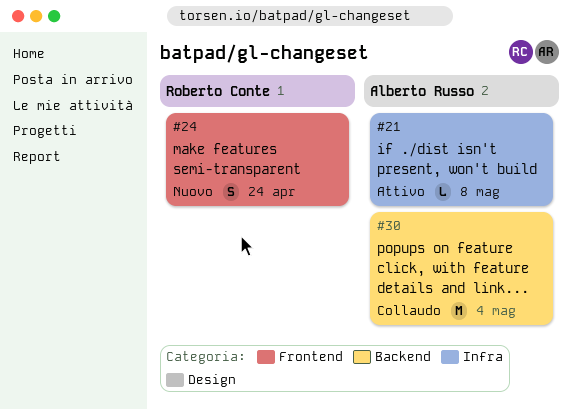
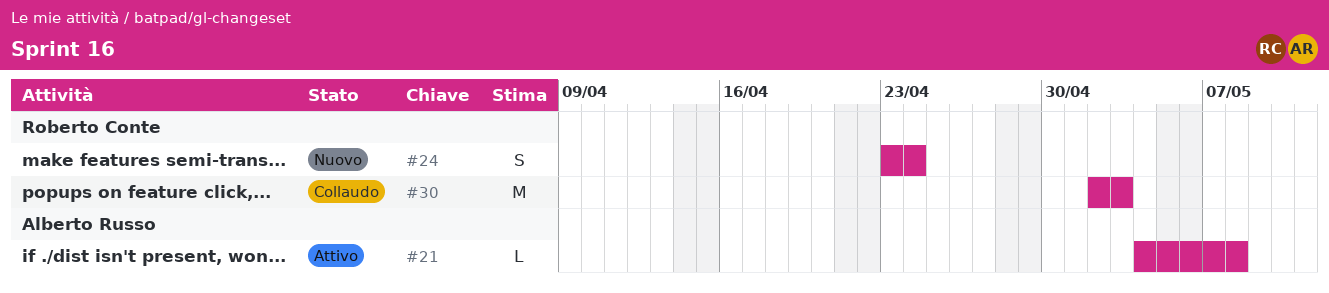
#30, owner: Alberto Russo -> Roberto Conte
#30, due: May 4 -> May 3

